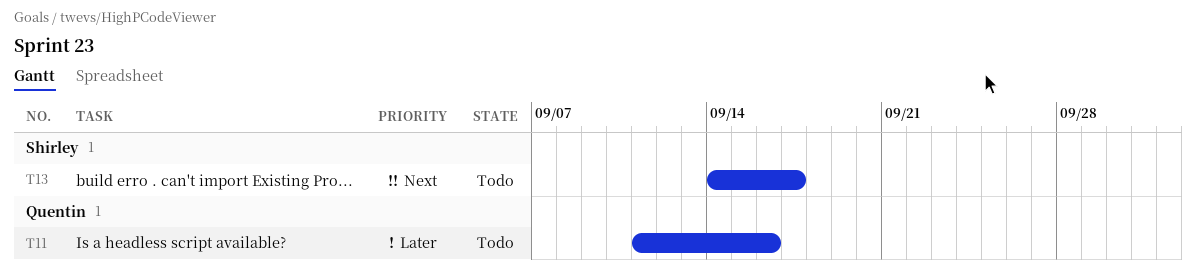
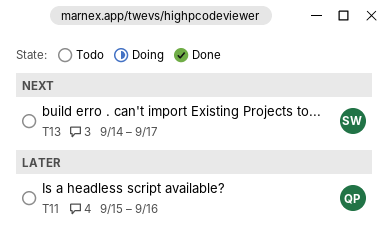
T11, start: Sep 11 -> Sep 15

